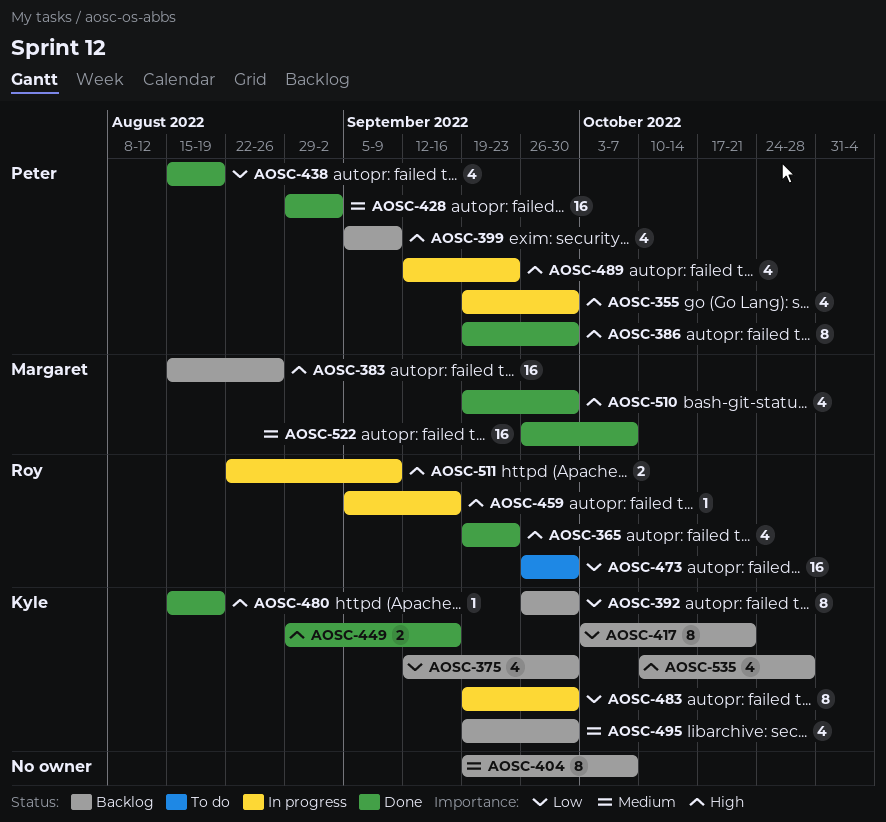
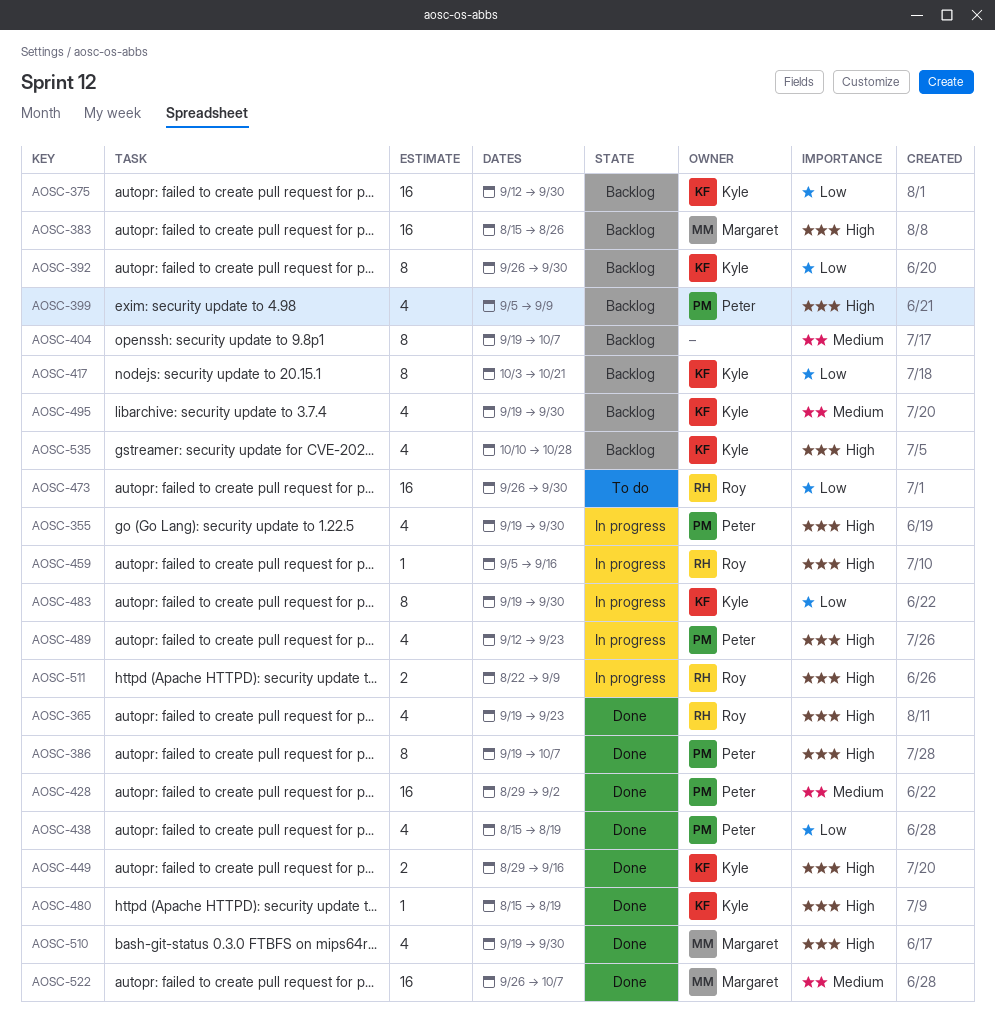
AOSC-375, estimate: 4 -> 16
AOSC-386, due: Sep 30 -> Oct 7

